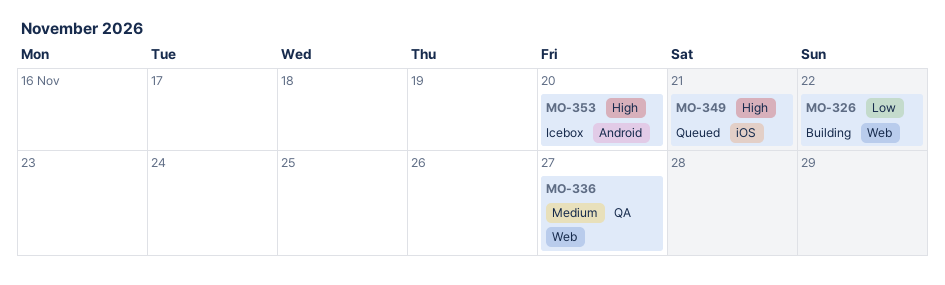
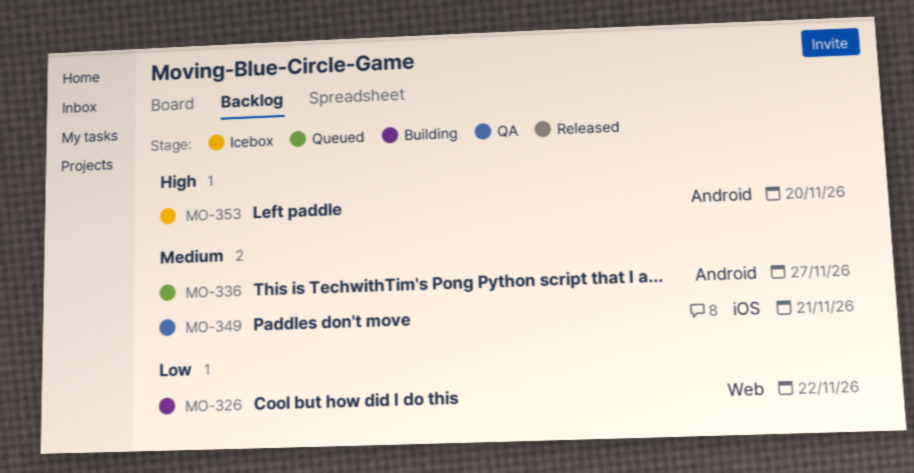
MO-336, status: QA -> Queued
MO-336, label: Web -> Android
MO-349, status: Queued -> QA
MO-349, priority: High -> Medium

